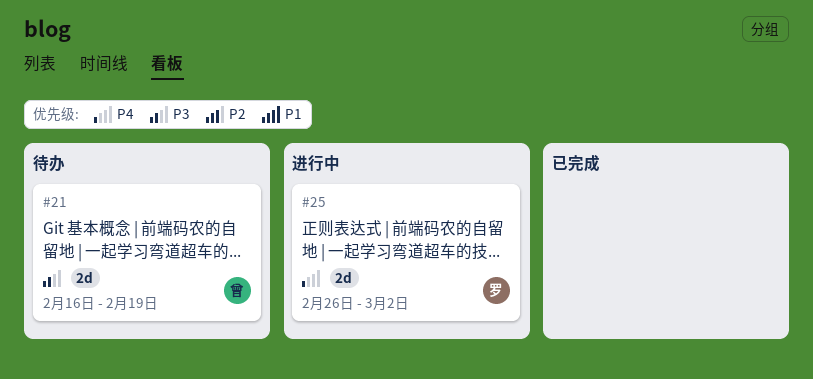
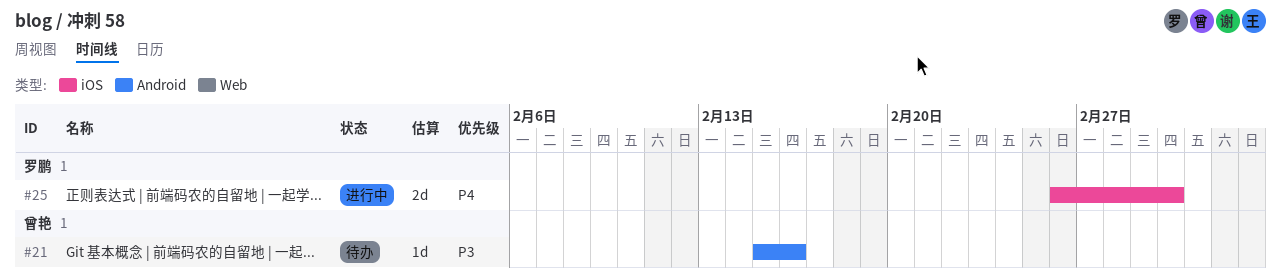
#21, estimate: 2d -> 1d
#21, start: Feb 16 -> Feb 15
#21, due: Feb 19 -> Feb 16

